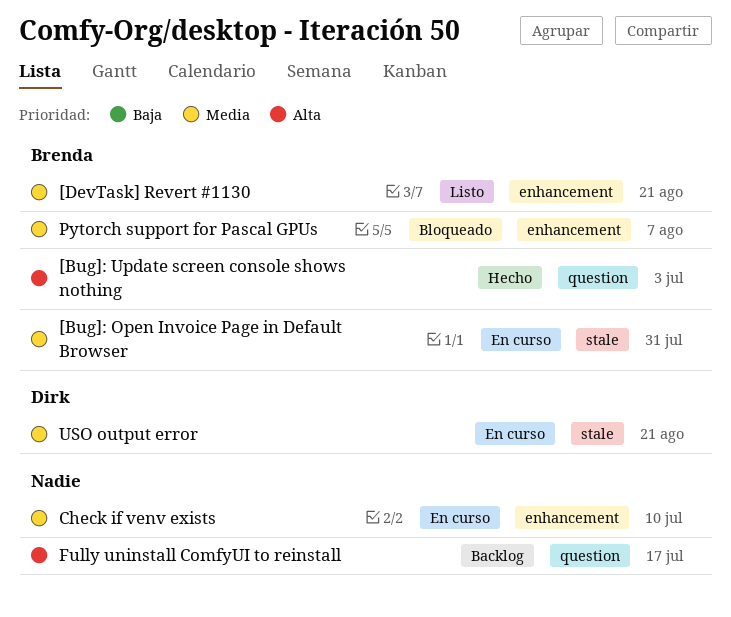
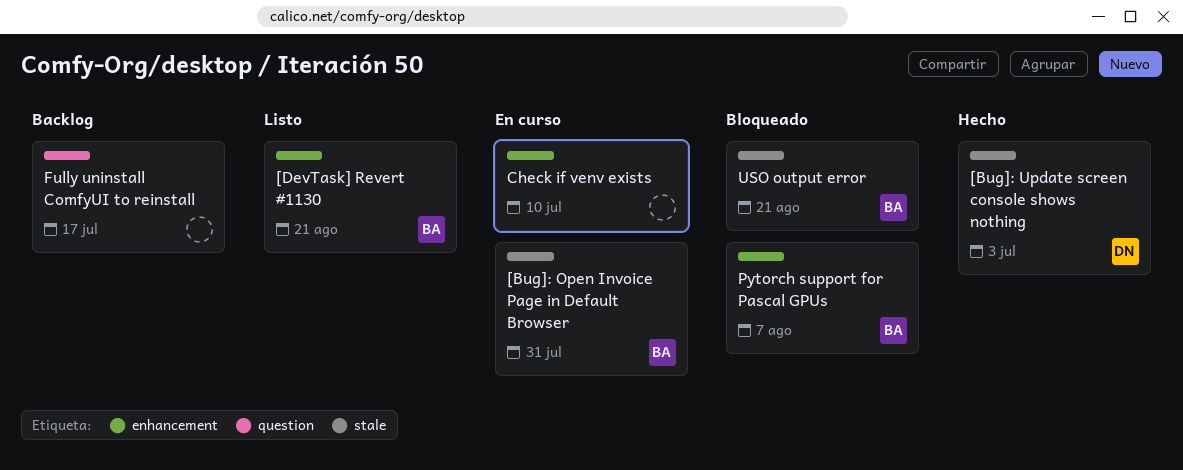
[Bug]: Update screen console shows nothing, owner: Brenda -> Dirk
[Bug]: Update screen console shows nothing, label: question -> stale
USO output error, status: En curso -> Bloqueado
USO output error, owner: Dirk -> Brenda

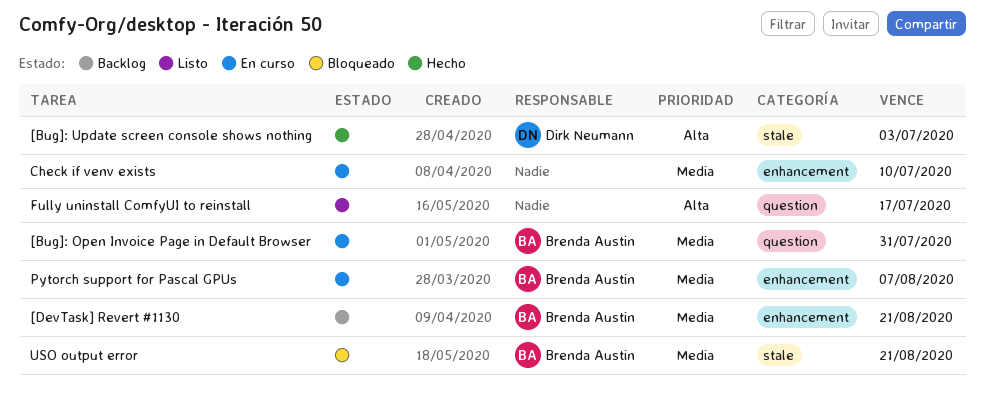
[Bug]: Open Invoice Page in Default Browser, label: stale -> question
[DevTask] Revert #1130, status: Listo -> Backlog
Fully uninstall ComfyUI to reinstall, status: Backlog -> Listo
Pytorch support for Pascal GPUs, status: Bloqueado -> En curso

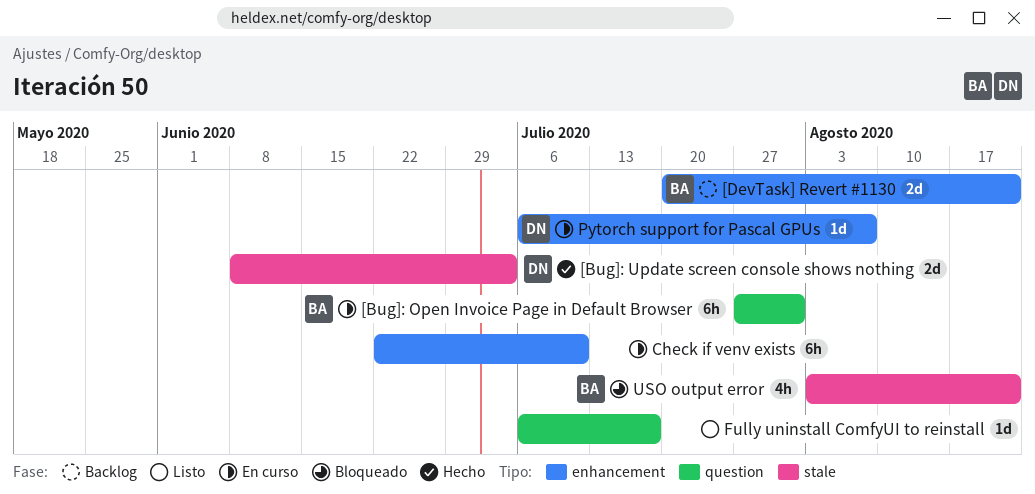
Pytorch support for Pascal GPUs, owner: Brenda Austin -> Dirk Neumann

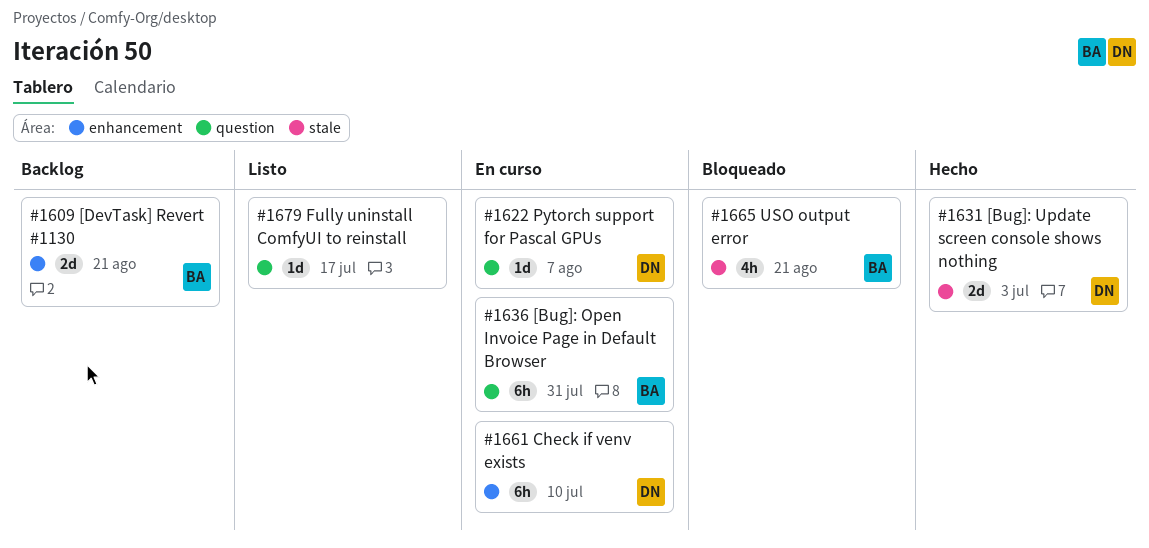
Check if venv exists, owner: none -> DN
Pytorch support for Pascal GPUs, label: enhancement -> question

